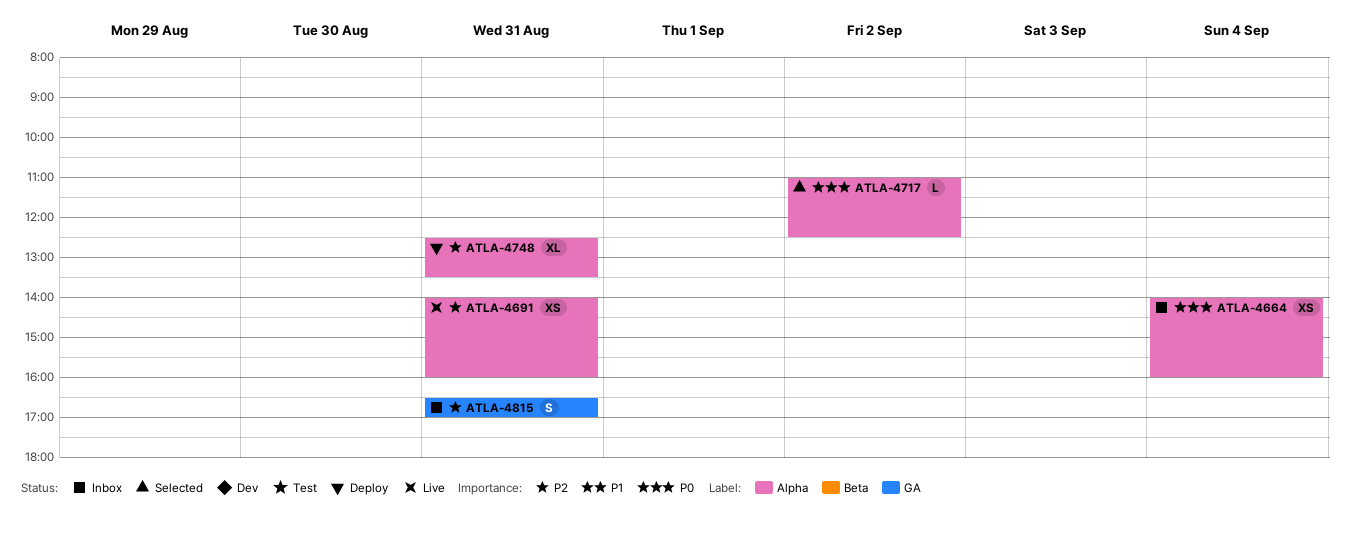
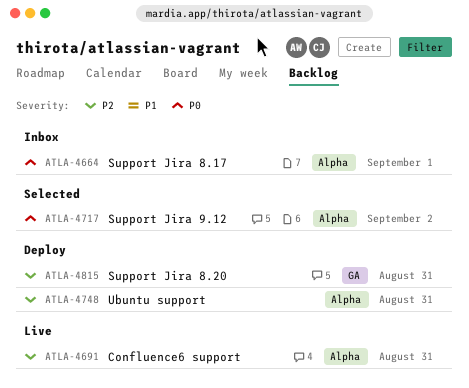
ATLA-4664, day: Sep 4 -> Sep 1
ATLA-4815, status: Inbox -> Deploy

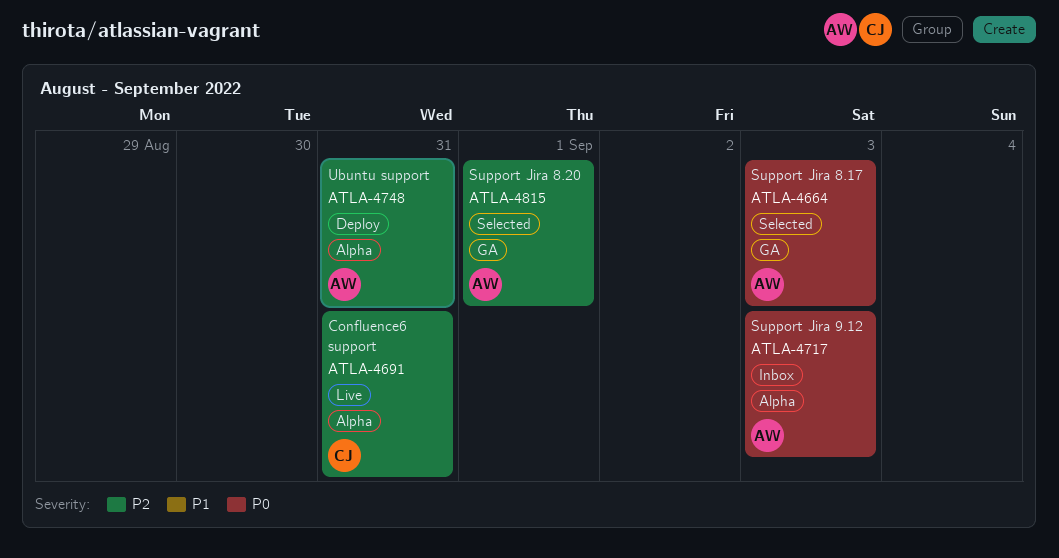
ATLA-4664, status: Inbox -> Selected
ATLA-4664, label: Alpha -> GA
ATLA-4664, day: Sep 1 -> Sep 3
ATLA-4717, status: Selected -> Inbox
ATLA-4717, day: Sep 2 -> Sep 3
ATLA-4815, status: Deploy -> Selected
ATLA-4815, day: Aug 31 -> Sep 1

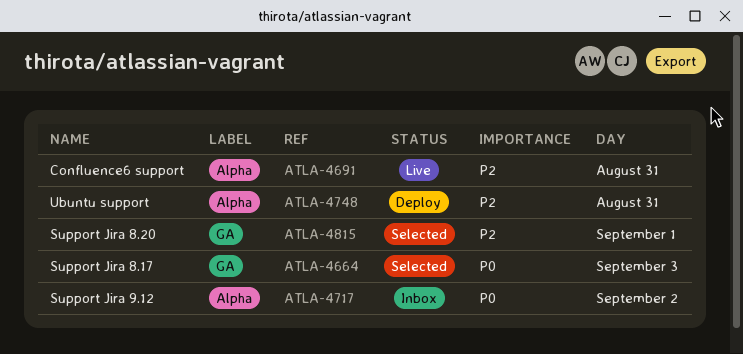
ATLA-4717, day: Sep 3 -> Sep 2

